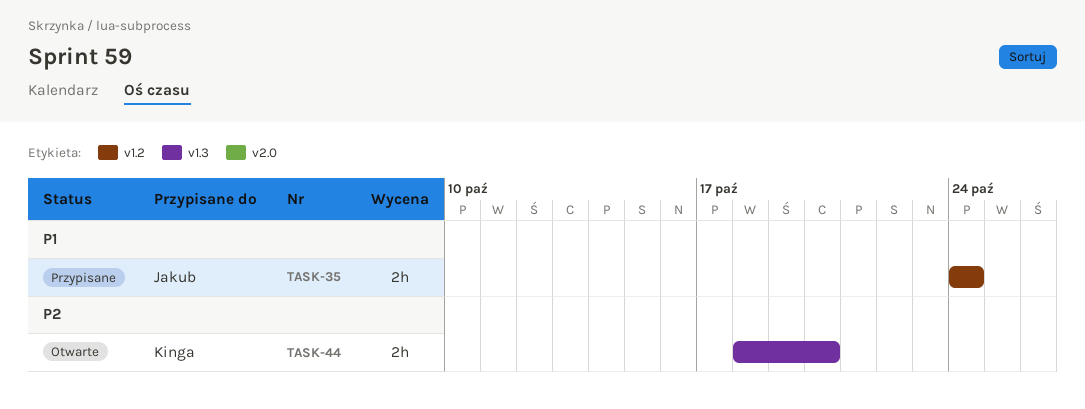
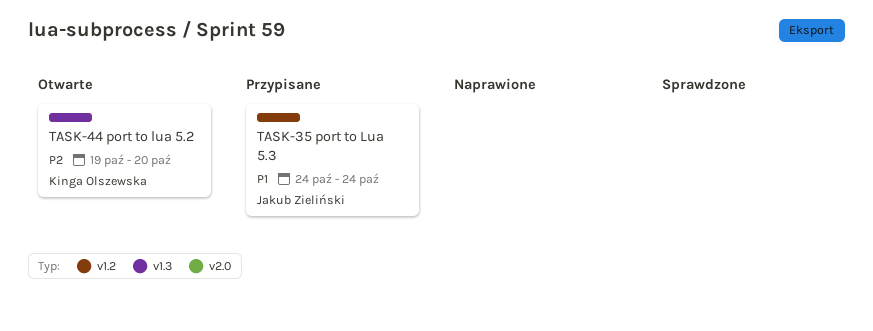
TASK-44, start: Oct 18 -> Oct 19

